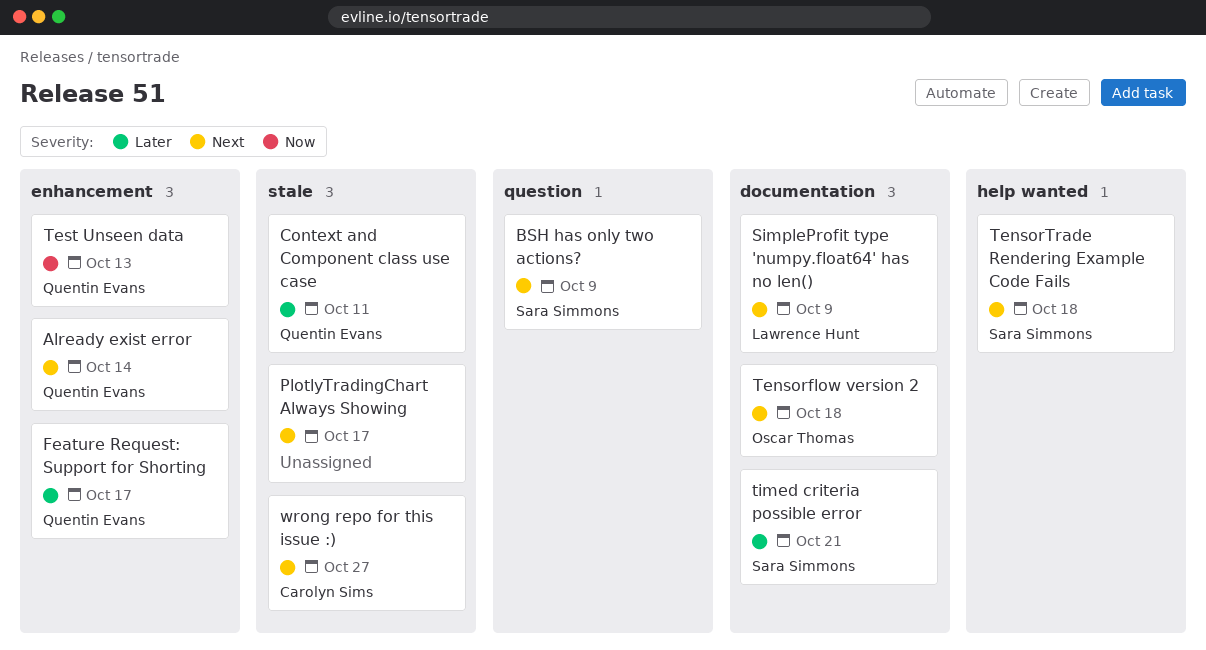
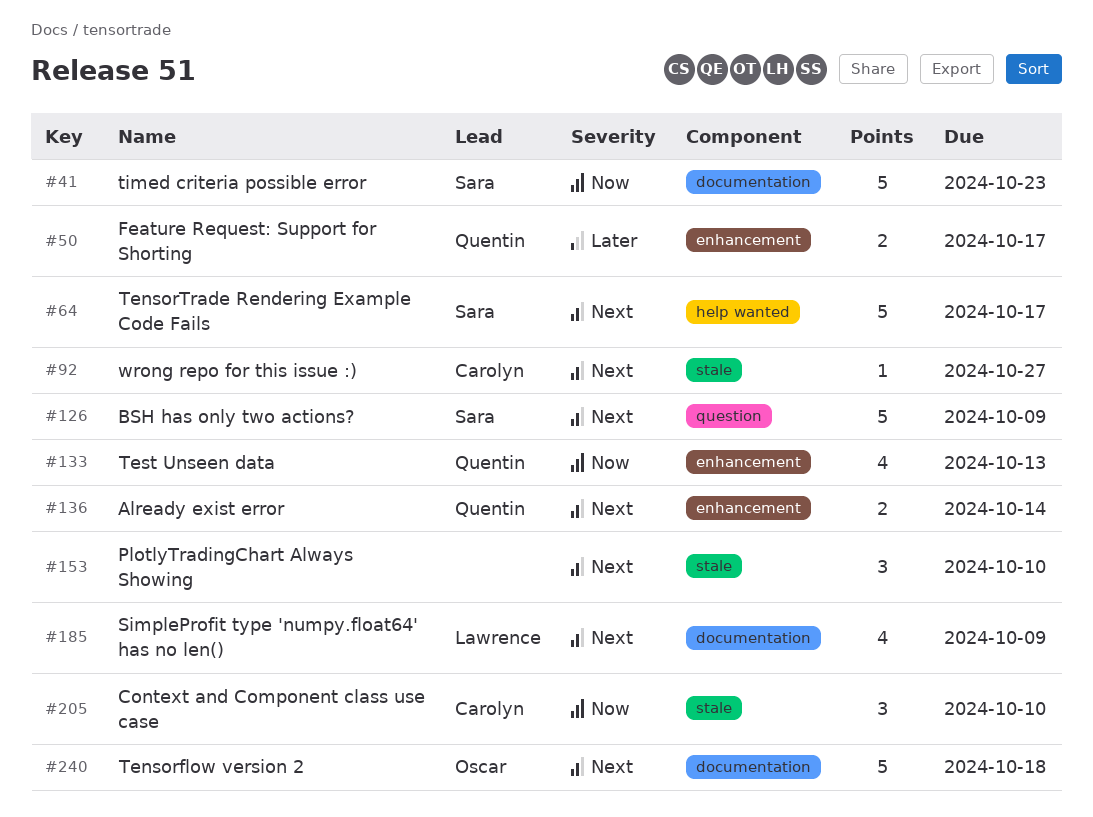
Context and Component class use case, owner: Quentin Evans -> Carolyn Sims
Context and Component class use case, priority: Later -> Now
Context and Component class use case, due: Oct 11 -> Oct 10
PlotlyTradingChart Always Showing, due: Oct 17 -> Oct 10
TensorTrade Rendering Example Code Fails, due: Oct 18 -> Oct 17
timed criteria possible error, priority: Later -> Now
timed criteria possible error, due: Oct 21 -> Oct 23

